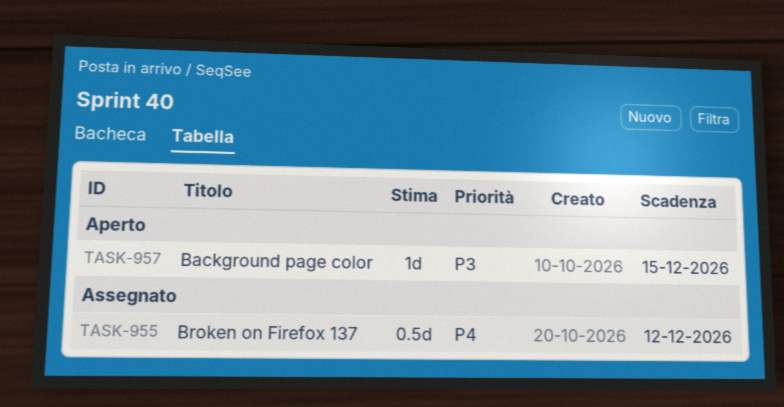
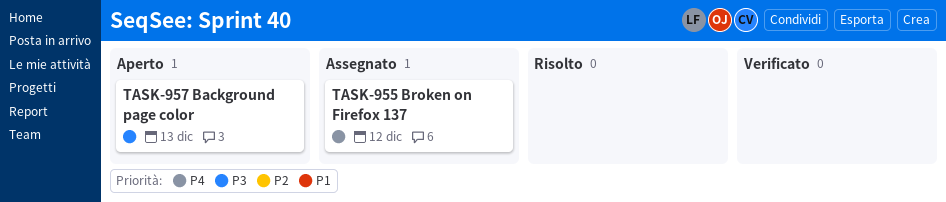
TASK-957, due: Dec 15 -> Dec 13

